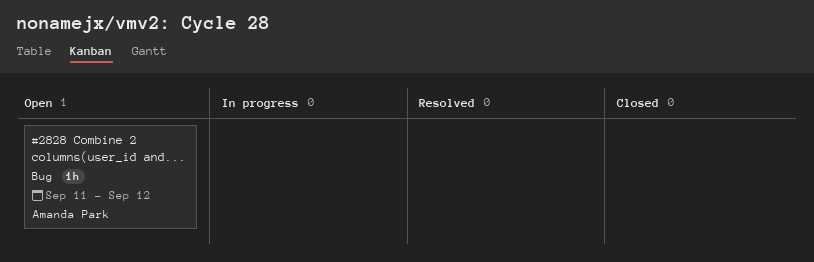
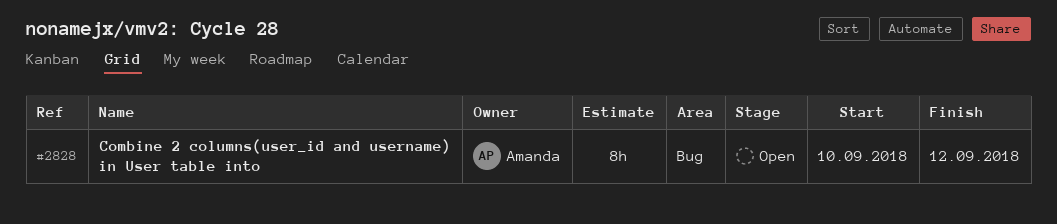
#2828, estimate: 1h -> 8h
#2828, start: Sep 11 -> Sep 10

